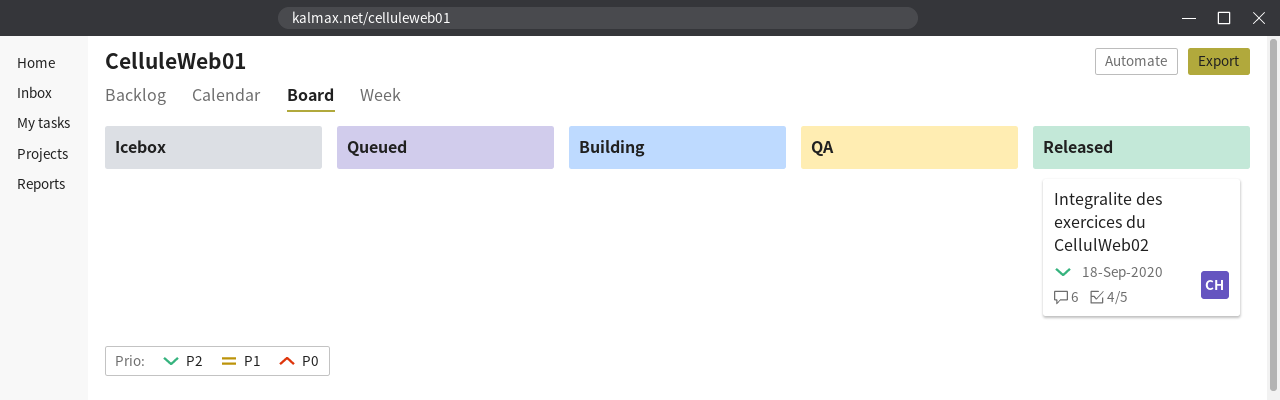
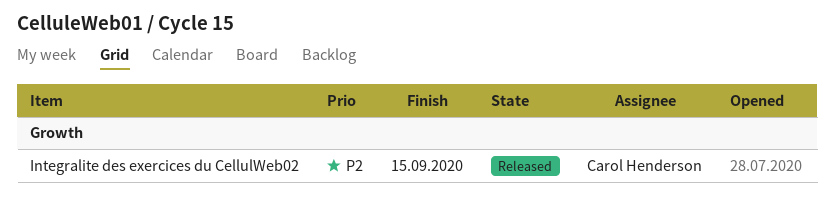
Integralite des exercices du CellulWeb02, due: Sep 18 -> Sep 15

